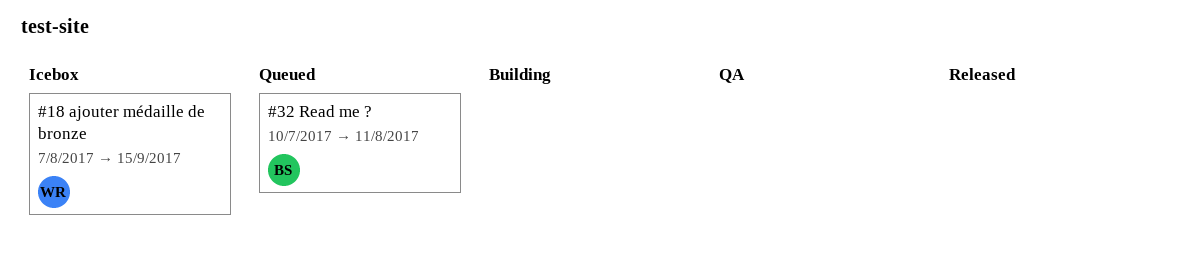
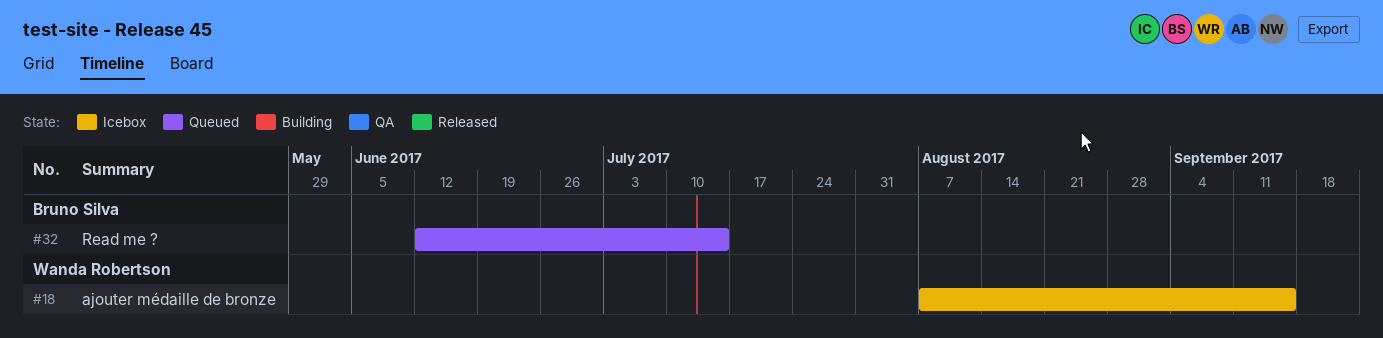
#32, start: Jul 10 -> Jun 12
#32, due: Aug 11 -> Jul 14

